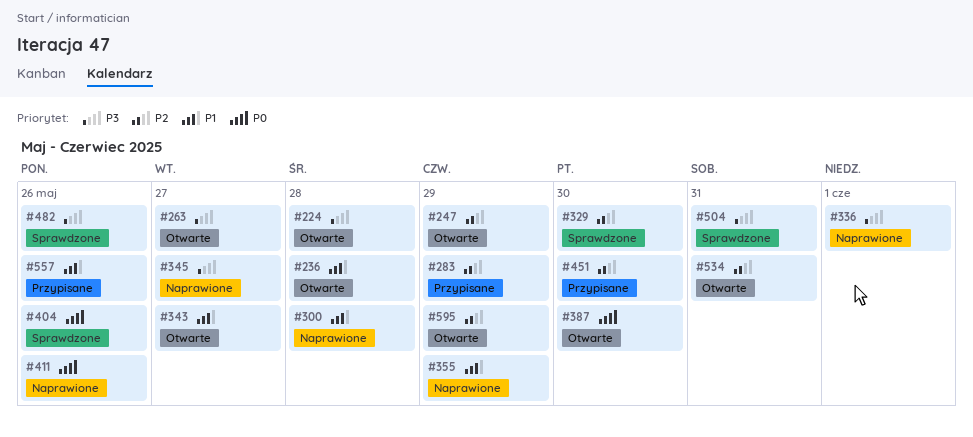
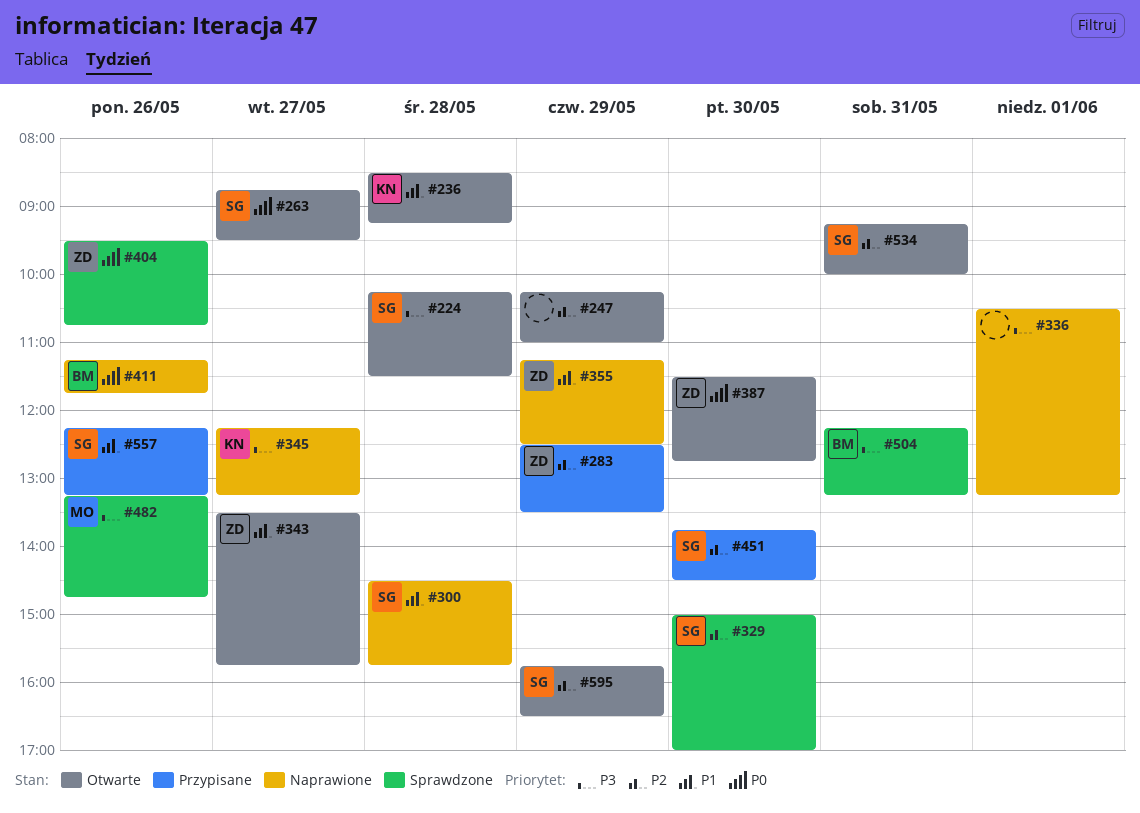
#263, priority: P3 -> P0

